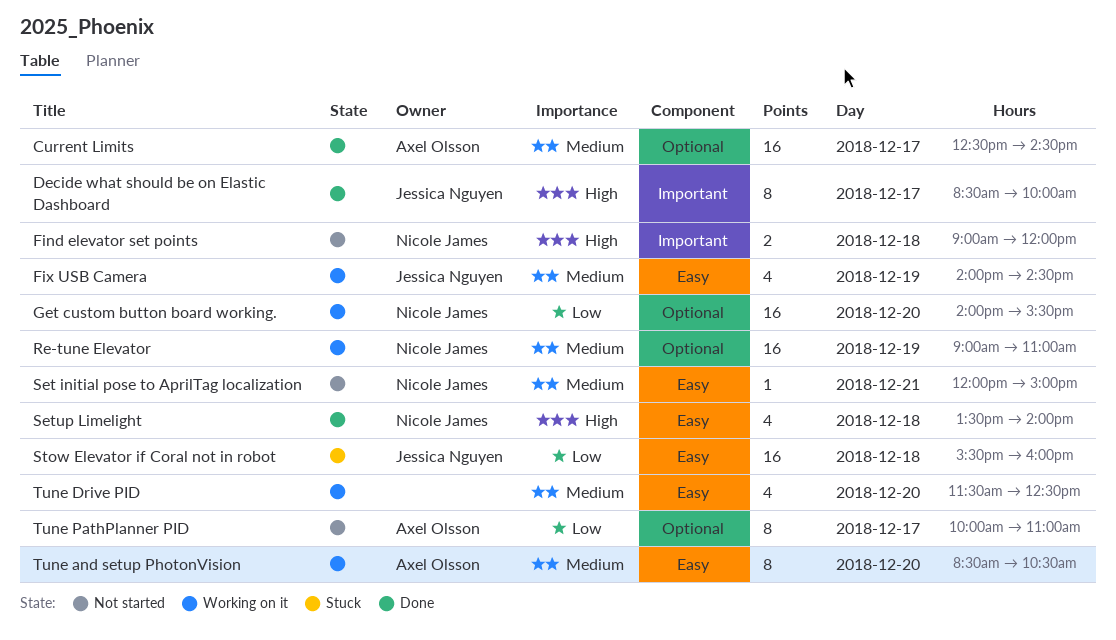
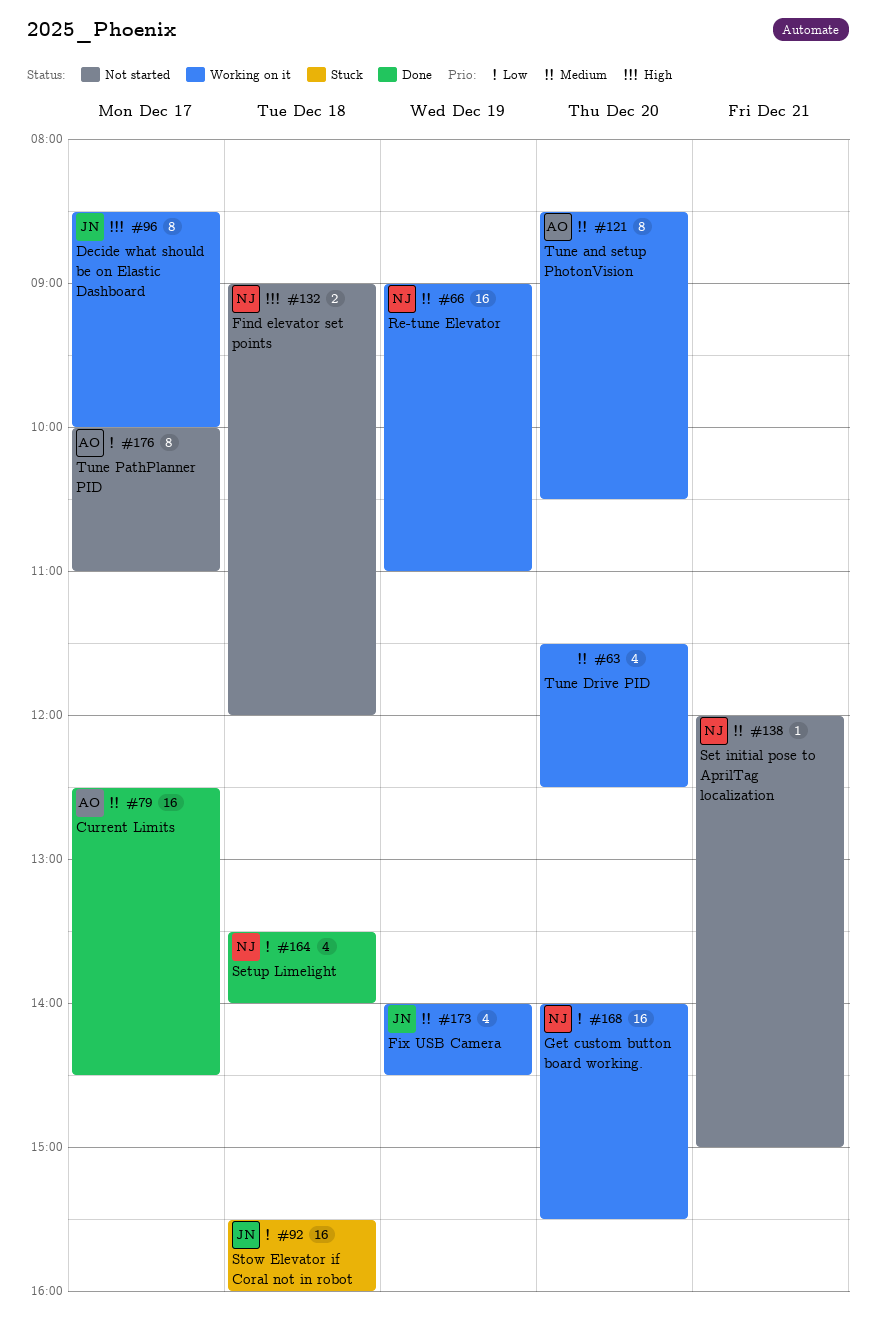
Decide what should be on Elastic Dashboard, status: Done -> Working on it
Setup Limelight, priority: High -> Low

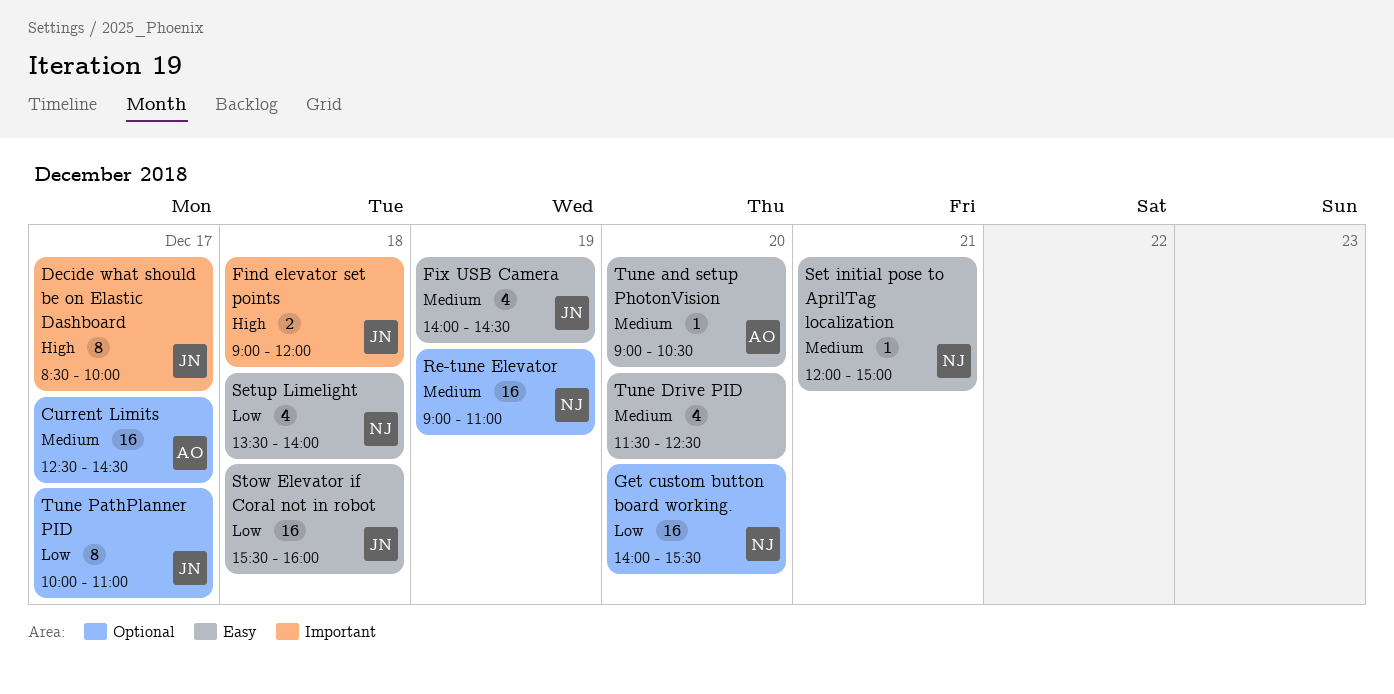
Find elevator set points, owner: NJ -> JN
Tune and setup PhotonVision, estimate: 8 -> 1
Tune and setup PhotonVision, begins: 08:30 -> 09:00
Tune PathPlanner PID, owner: AO -> JN

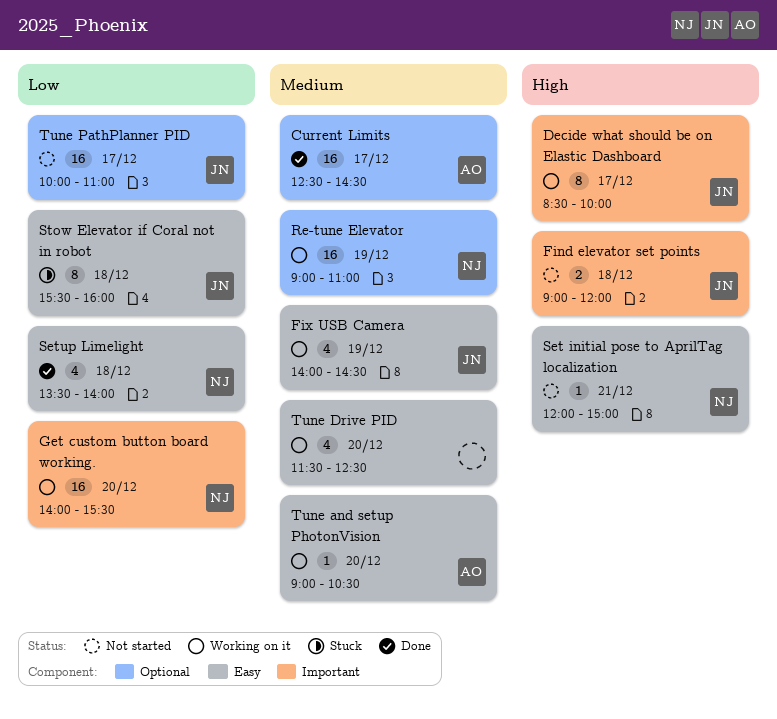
Get custom button board working., label: Optional -> Important
Set initial pose to AprilTag localization, priority: Medium -> High
Stow Elevator if Coral not in robot, estimate: 16 -> 8
Tune PathPlanner PID, estimate: 8 -> 16

